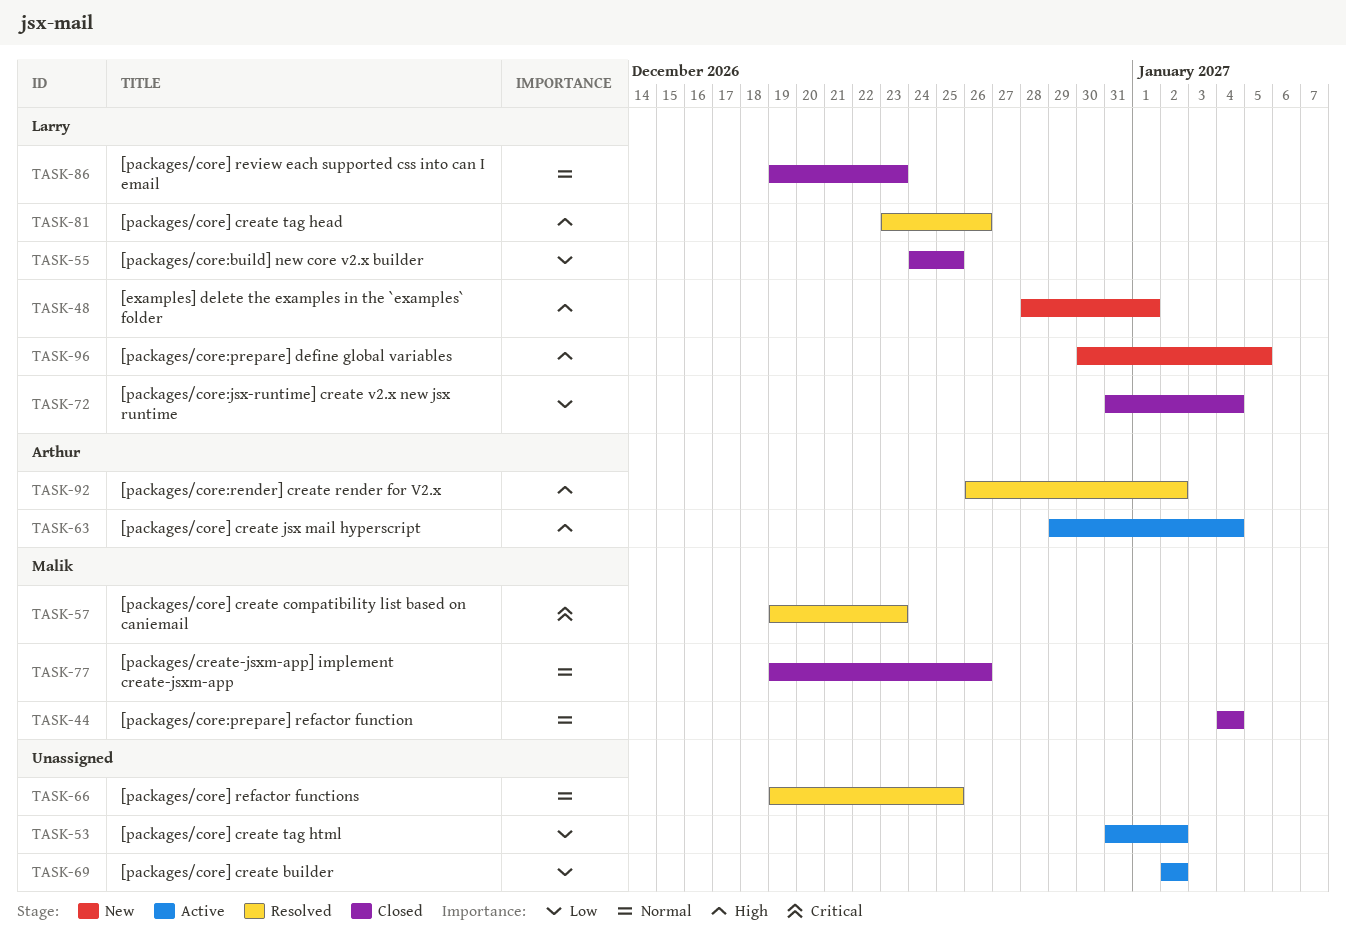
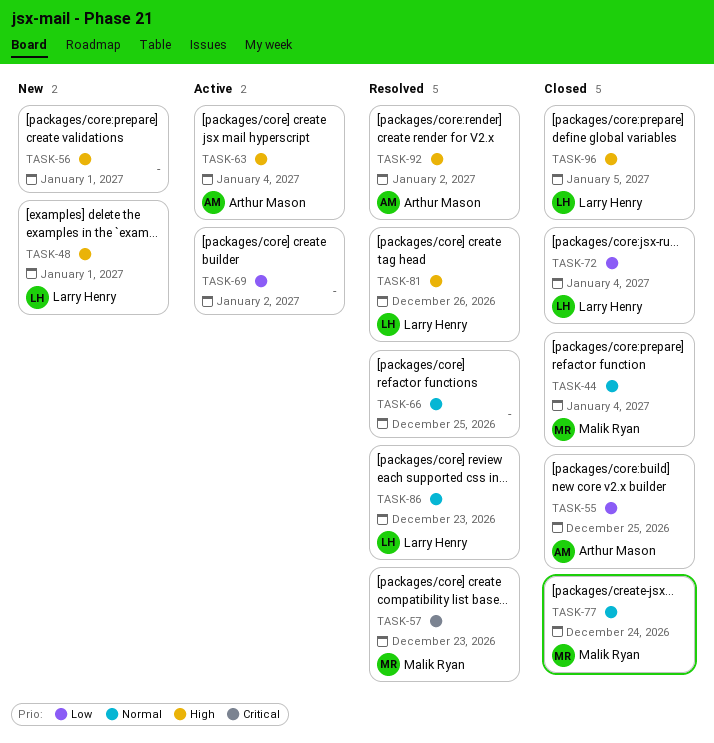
TASK-53: present -> none
TASK-55, owner: Larry Henry -> Arthur Mason
TASK-56: none -> present
TASK-77, due: Dec 26 -> Dec 24
TASK-86, status: Closed -> Resolved
TASK-96, status: New -> Closed

